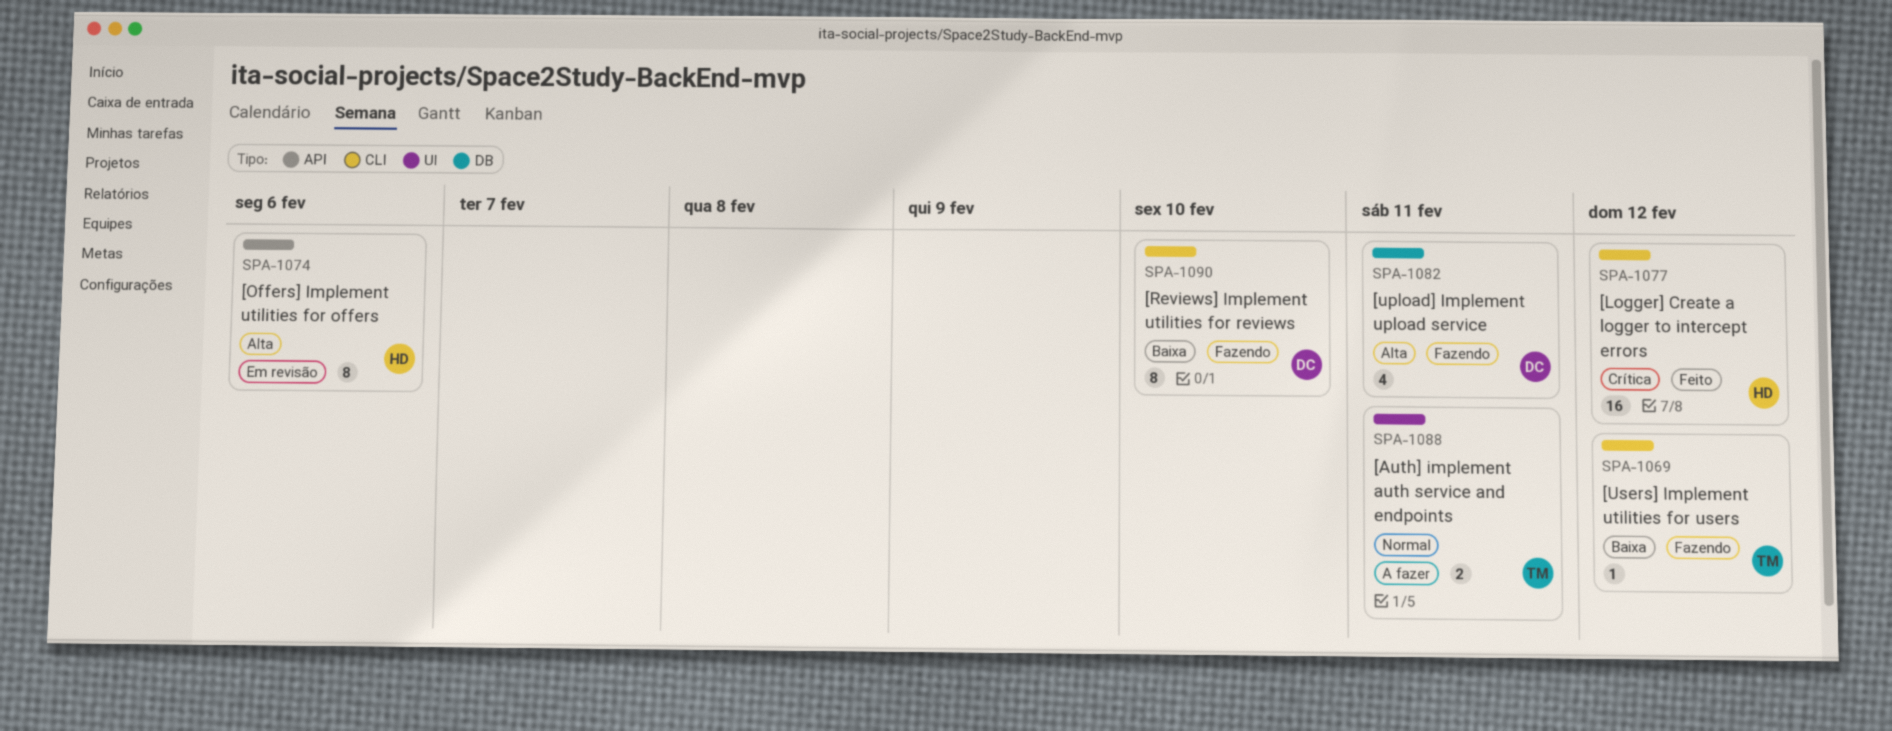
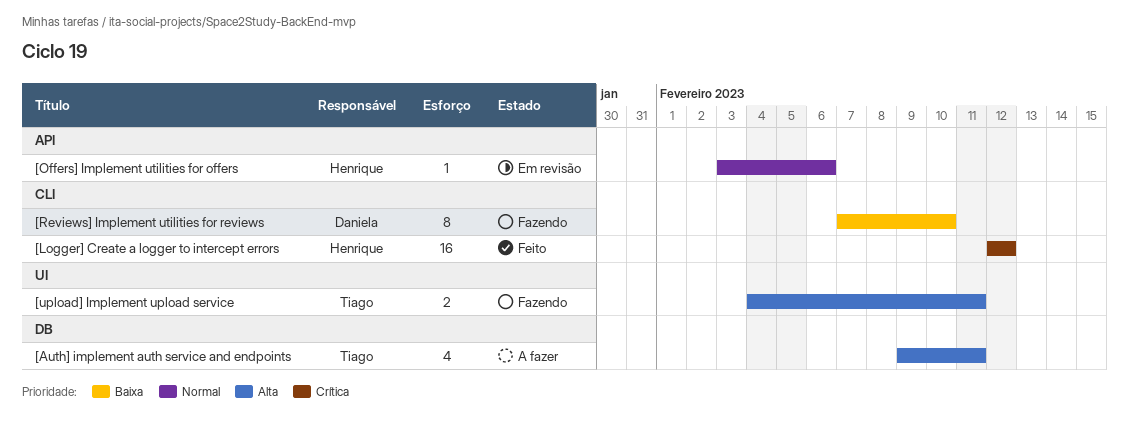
[Auth] implement auth service and endpoints, priority: Normal -> Alta
[Auth] implement auth service and endpoints, label: UI -> DB
[Auth] implement auth service and endpoints, estimate: 2 -> 4
[Offers] Implement utilities for offers, priority: Alta -> Normal
[Offers] Implement utilities for offers, estimate: 8 -> 1
[upload] Implement upload service, owner: Daniela -> Tiago
[upload] Implement upload service, label: DB -> UI
[upload] Implement upload service, estimate: 4 -> 2
[Users] Implement utilities for users: present -> none

